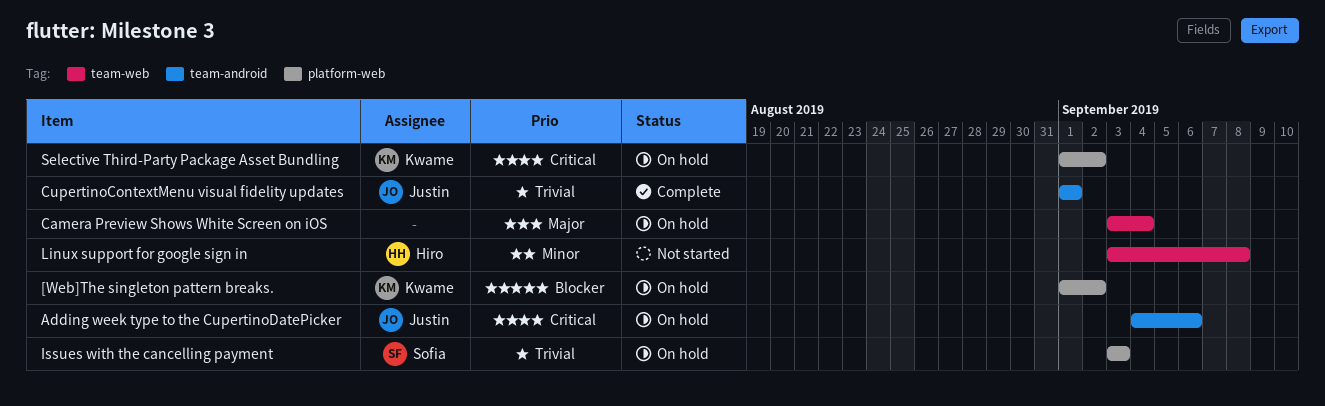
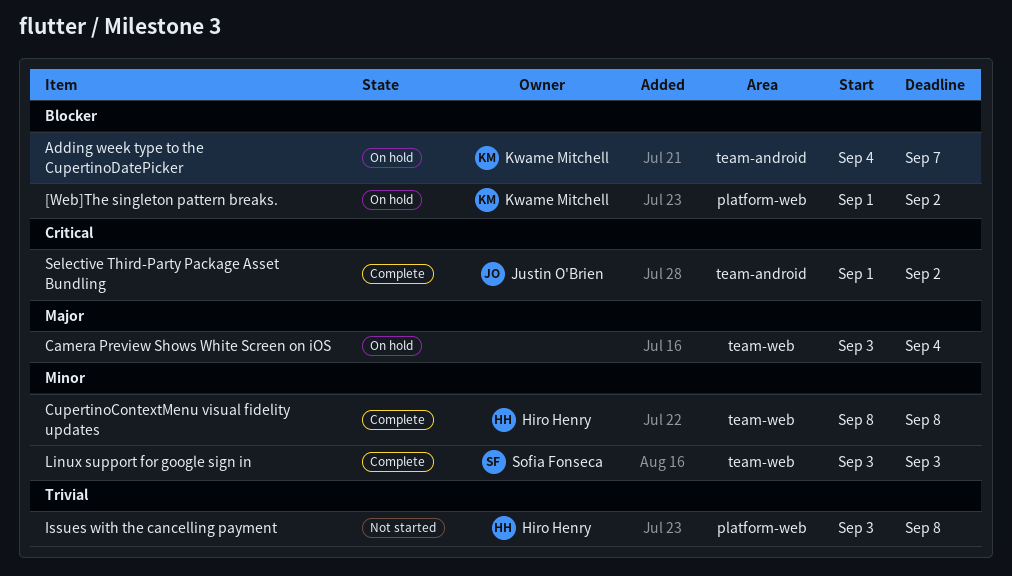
Adding week type to the CupertinoDatePicker, owner: Justin O'Brien -> Kwame Mitchell
Adding week type to the CupertinoDatePicker, priority: Critical -> Blocker
Adding week type to the CupertinoDatePicker, due: Sep 6 -> Sep 7
CupertinoContextMenu visual fidelity updates, owner: Justin O'Brien -> Hiro Henry
CupertinoContextMenu visual fidelity updates, priority: Trivial -> Minor
CupertinoContextMenu visual fidelity updates, label: team-android -> team-web
CupertinoContextMenu visual fidelity updates, start: Sep 1 -> Sep 8
CupertinoContextMenu visual fidelity updates, due: Sep 1 -> Sep 8
Issues with the cancelling payment, status: On hold -> Not started
Issues with the cancelling payment, owner: Sofia Fonseca -> Hiro Henry
Issues with the cancelling payment, due: Sep 3 -> Sep 8
Linux support for google sign in, status: Not started -> Complete
Linux support for google sign in, owner: Hiro Henry -> Sofia Fonseca
Linux support for google sign in, due: Sep 8 -> Sep 3
Selective Third-Party Package Asset Bundling, status: On hold -> Complete
Selective Third-Party Package Asset Bundling, owner: Kwame Mitchell -> Justin O'Brien
Selective Third-Party Package Asset Bundling, label: platform-web -> team-android

